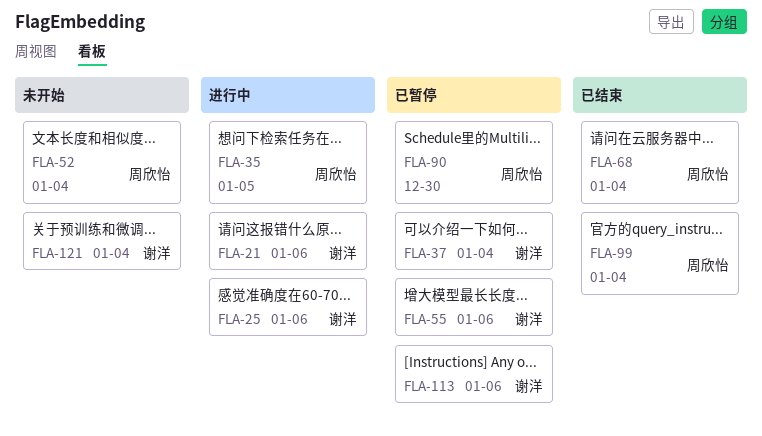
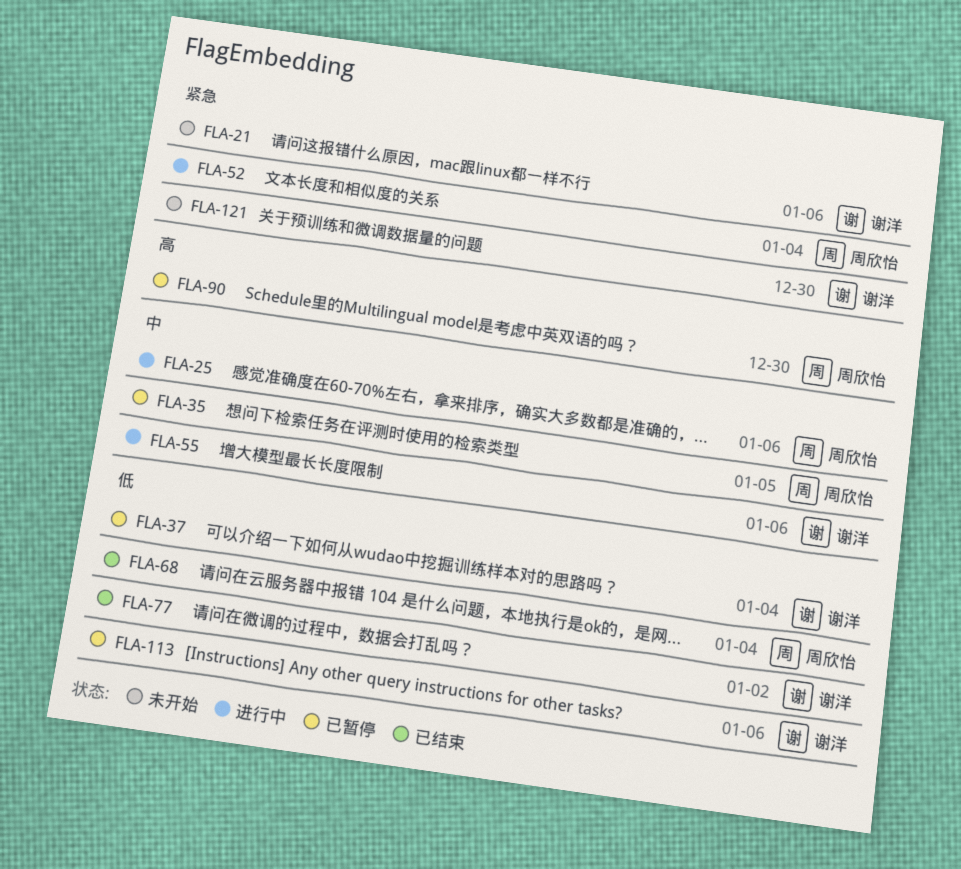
FLA-21, status: 进行中 -> 未开始
FLA-25, owner: 谢洋 -> 周欣怡
FLA-35, status: 进行中 -> 已暂停
FLA-52, status: 未开始 -> 进行中
FLA-55, status: 已暂停 -> 进行中
FLA-77: none -> present
FLA-99: present -> none
FLA-121, due: Jan 4 -> Dec 30

